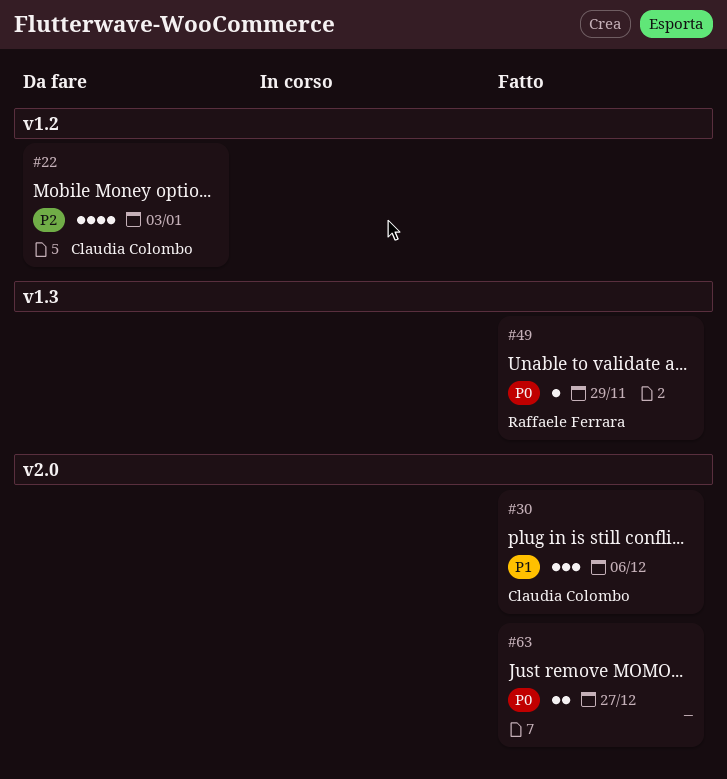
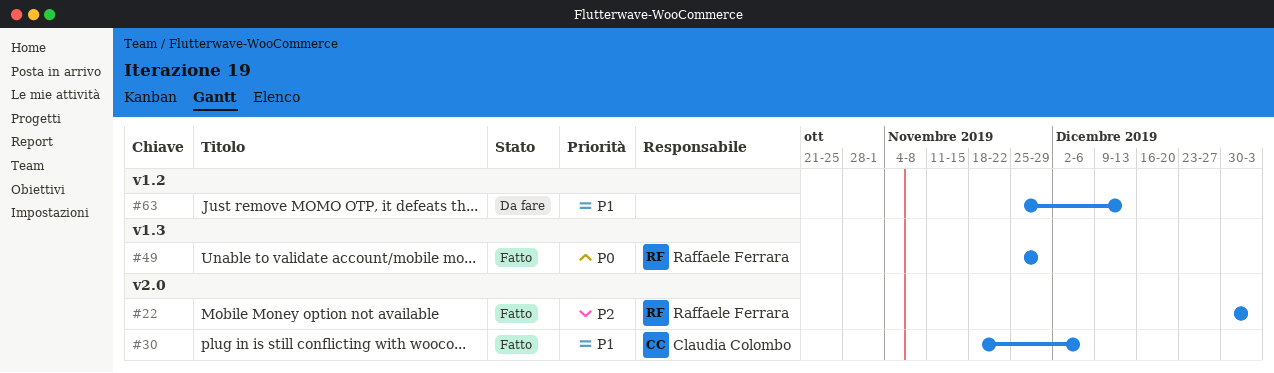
#22, status: Da fare -> Fatto
#22, owner: Claudia Colombo -> Raffaele Ferrara
#22, label: v1.2 -> v2.0
#63, status: Fatto -> Da fare
#63, priority: P0 -> P1
#63, label: v2.0 -> v1.2
#63, due: Dec 27 -> Dec 13

